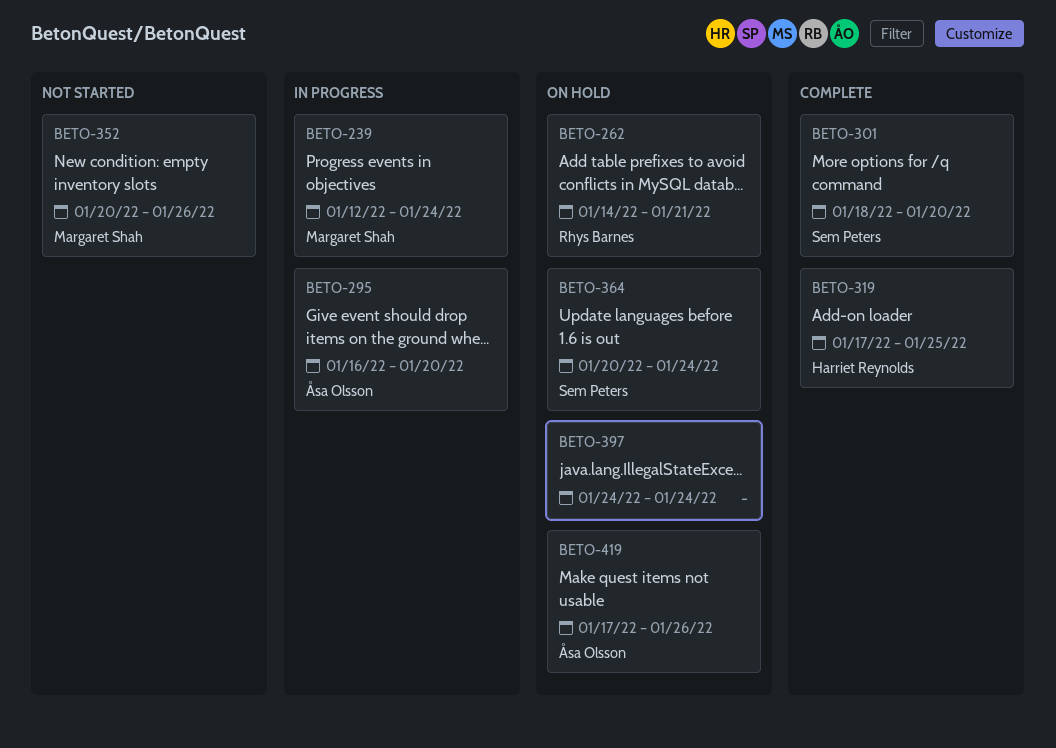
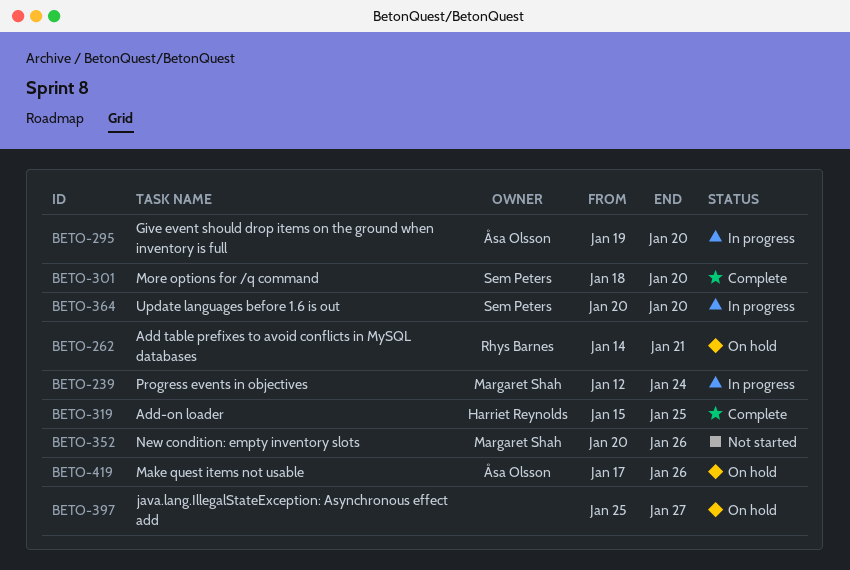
BETO-295, start: Jan 16 -> Jan 19
BETO-319, start: Jan 17 -> Jan 15
BETO-364, status: On hold -> In progress
BETO-364, due: Jan 24 -> Jan 20
BETO-397, start: Jan 24 -> Jan 25
BETO-397, due: Jan 24 -> Jan 27

